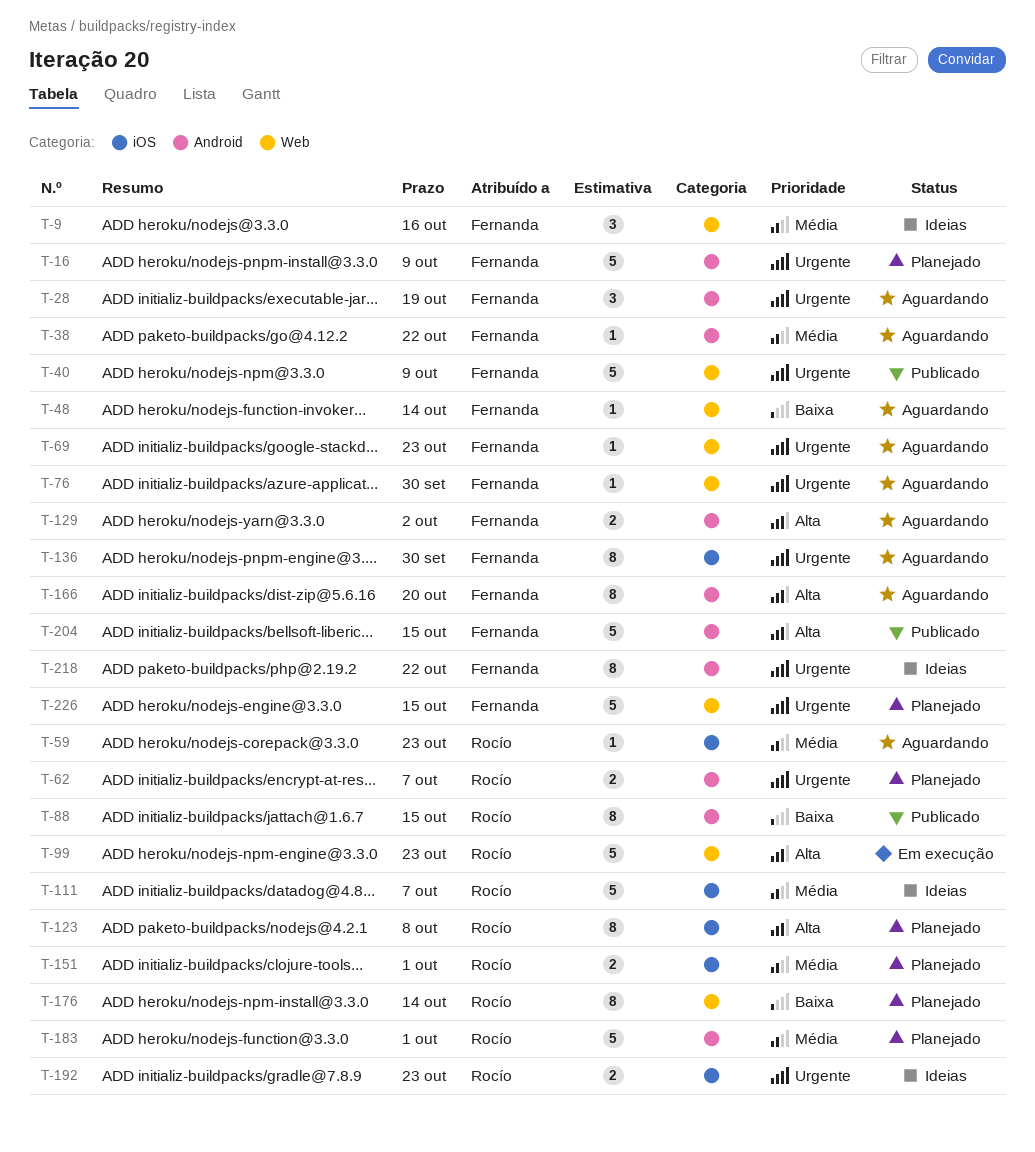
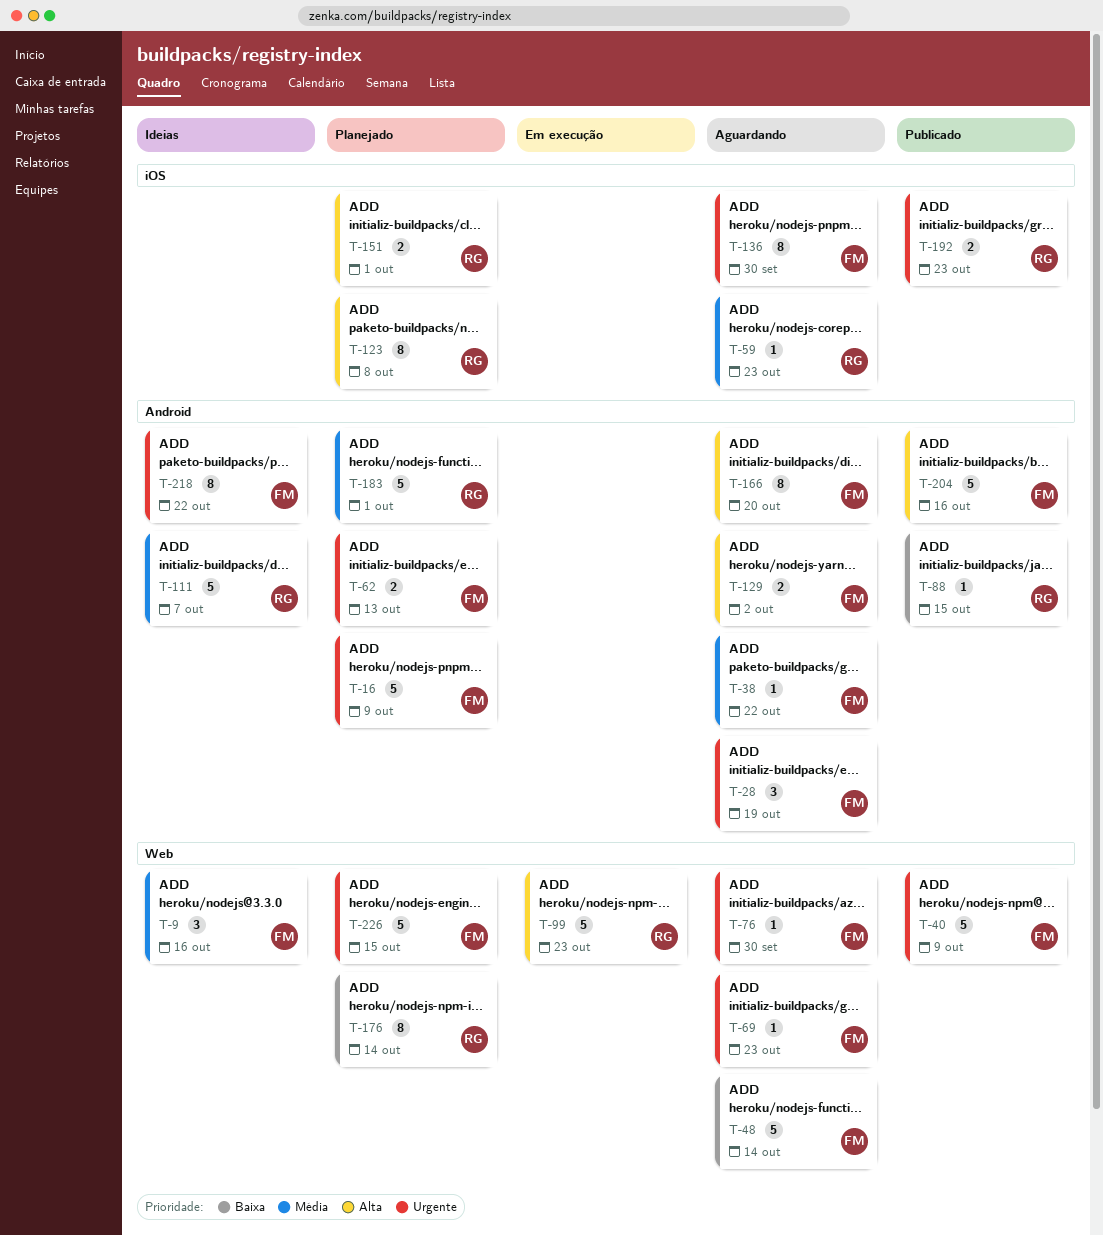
T-48, estimate: 1 -> 5
T-62, owner: Rocío -> Fernanda
T-62, due: Oct 7 -> Oct 13
T-88, estimate: 8 -> 1
T-111, label: iOS -> Android
T-151, priority: Média -> Alta
T-192, status: Ideias -> Publicado
T-204, due: Oct 15 -> Oct 16

